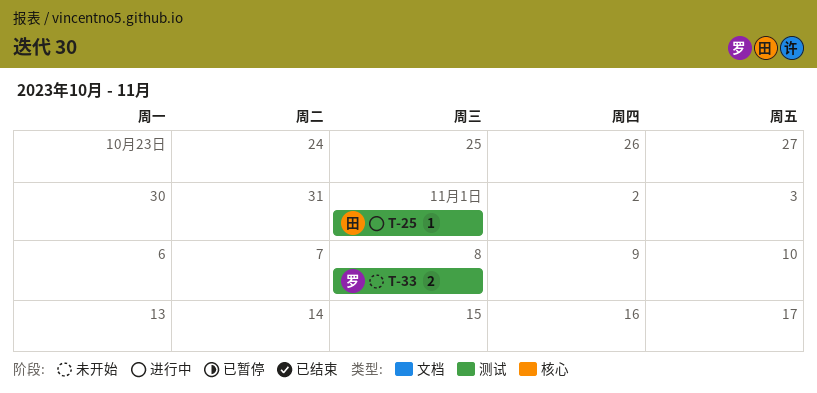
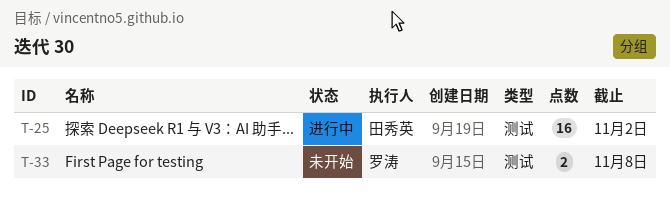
T-25, estimate: 1 -> 16
T-25, due: Nov 1 -> Nov 2

